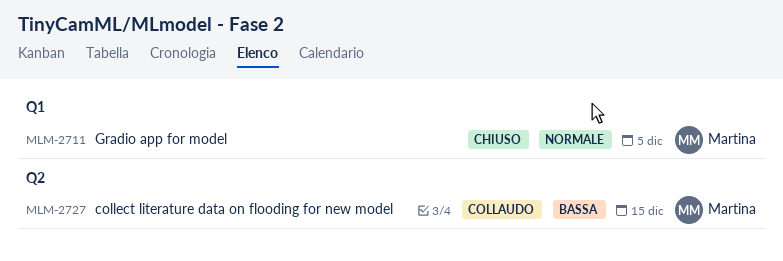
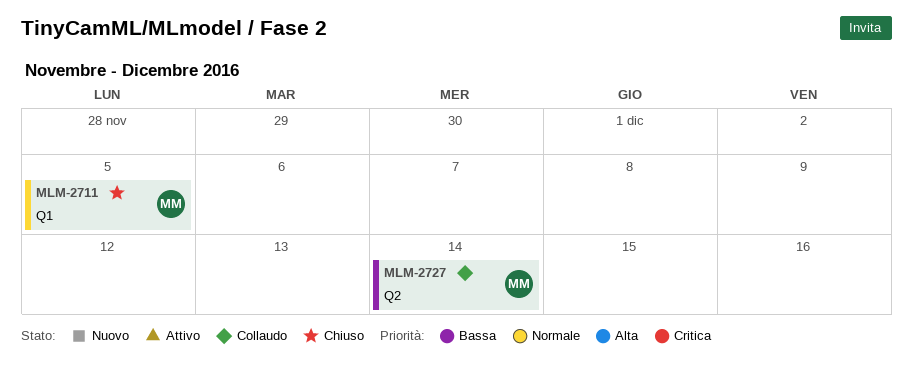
MLM-2727, due: Dec 15 -> Dec 14

